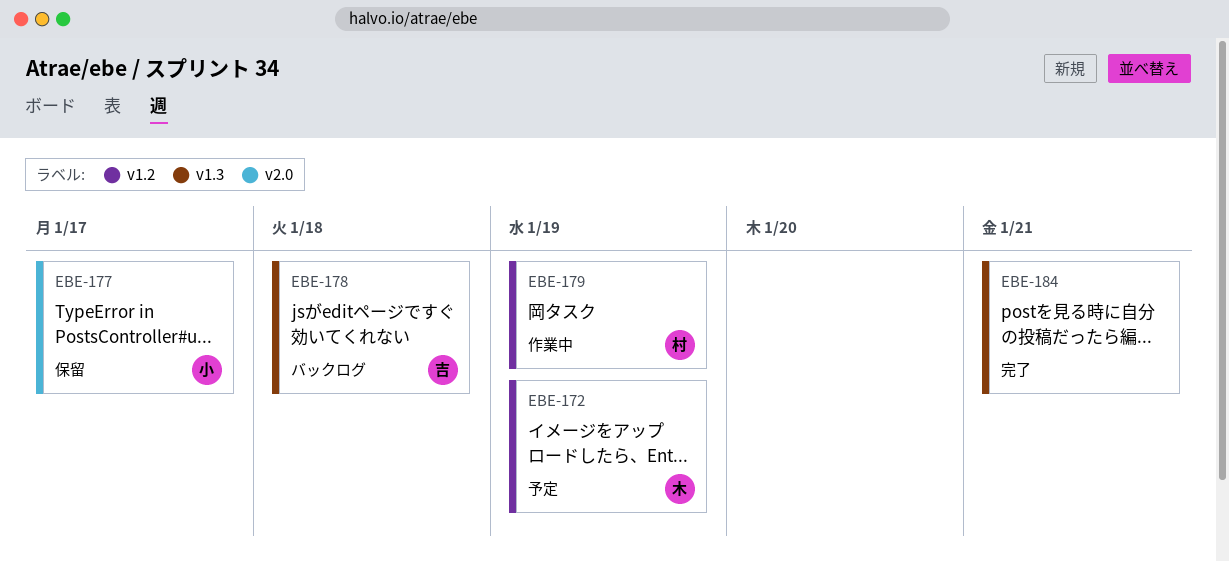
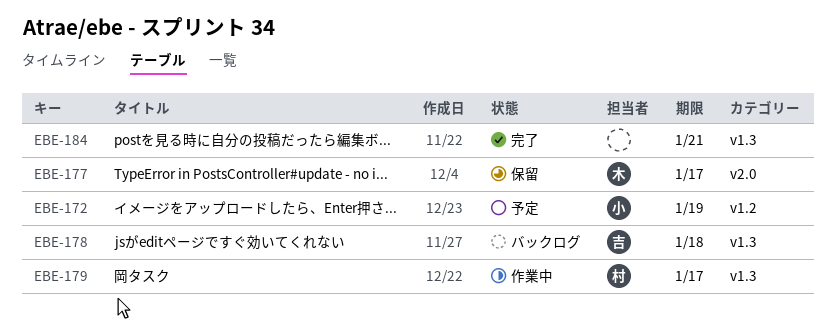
EBE-172, owner: 木 -> 小
EBE-177, owner: 小 -> 木
EBE-179, label: v1.2 -> v1.3
EBE-179, due: Jan 19 -> Jan 17

